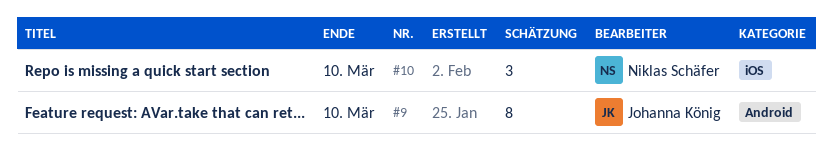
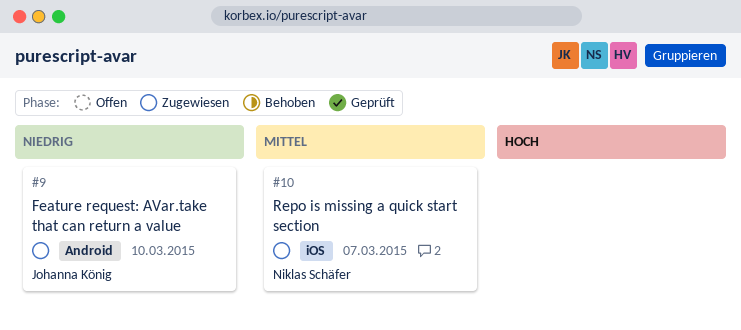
#10, due: Mar 10 -> Mar 7

